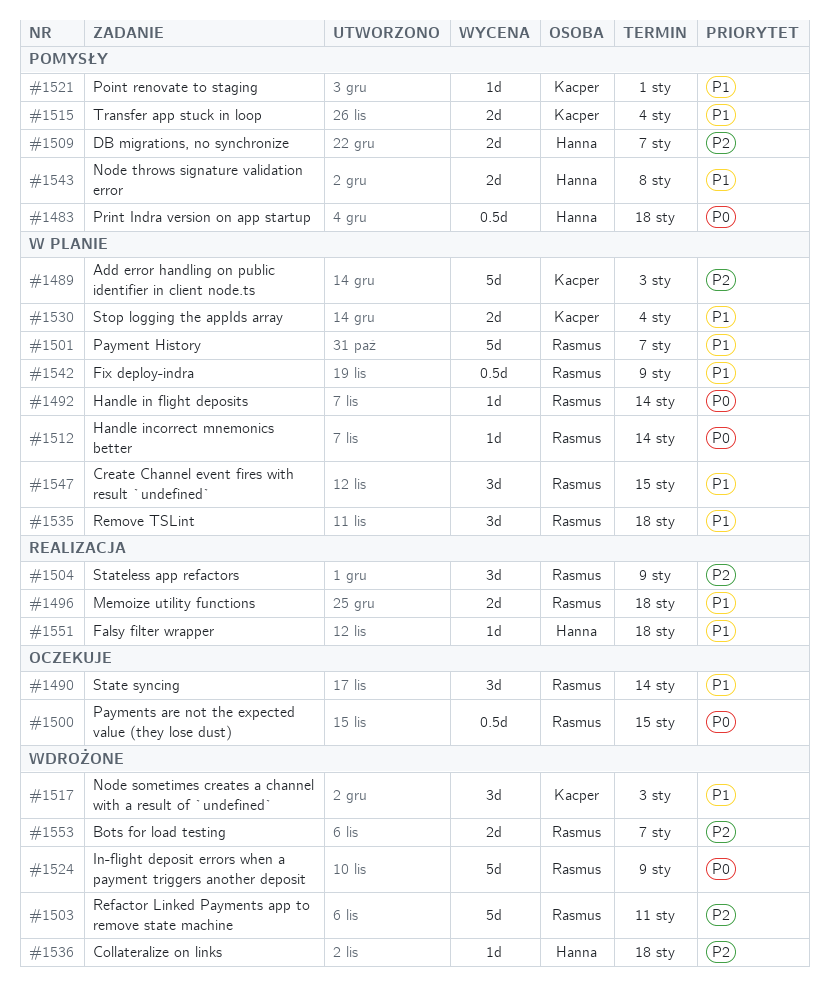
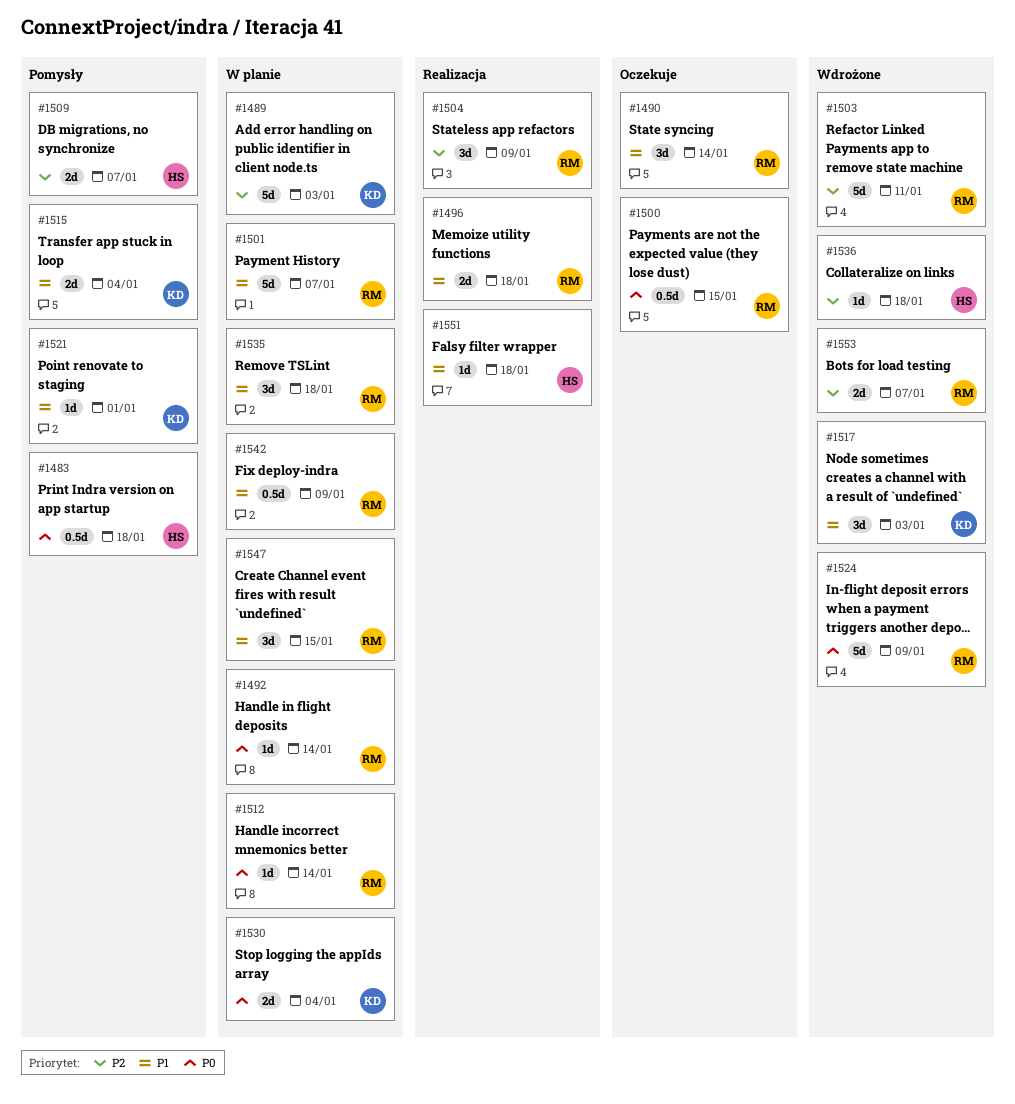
#1530, priority: P1 -> P0
#1543: present -> none

